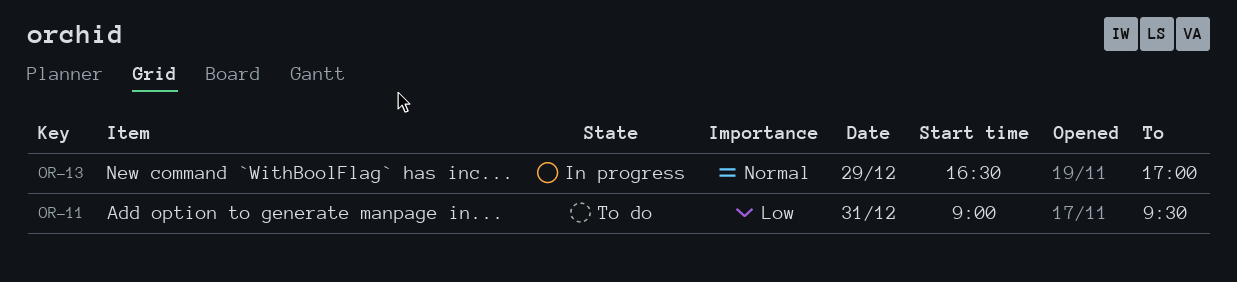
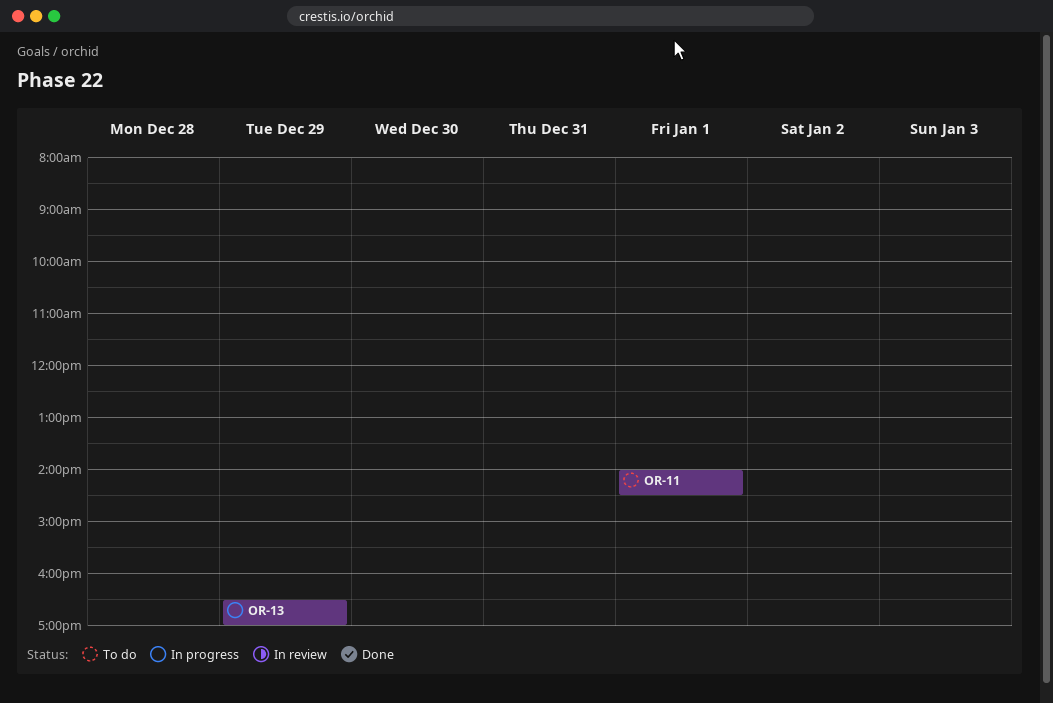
OR-11, day: Dec 31 -> Jan 1
OR-11, begins: 09:00 -> 14:00
OR-11, ends: 09:30 -> 14:30

